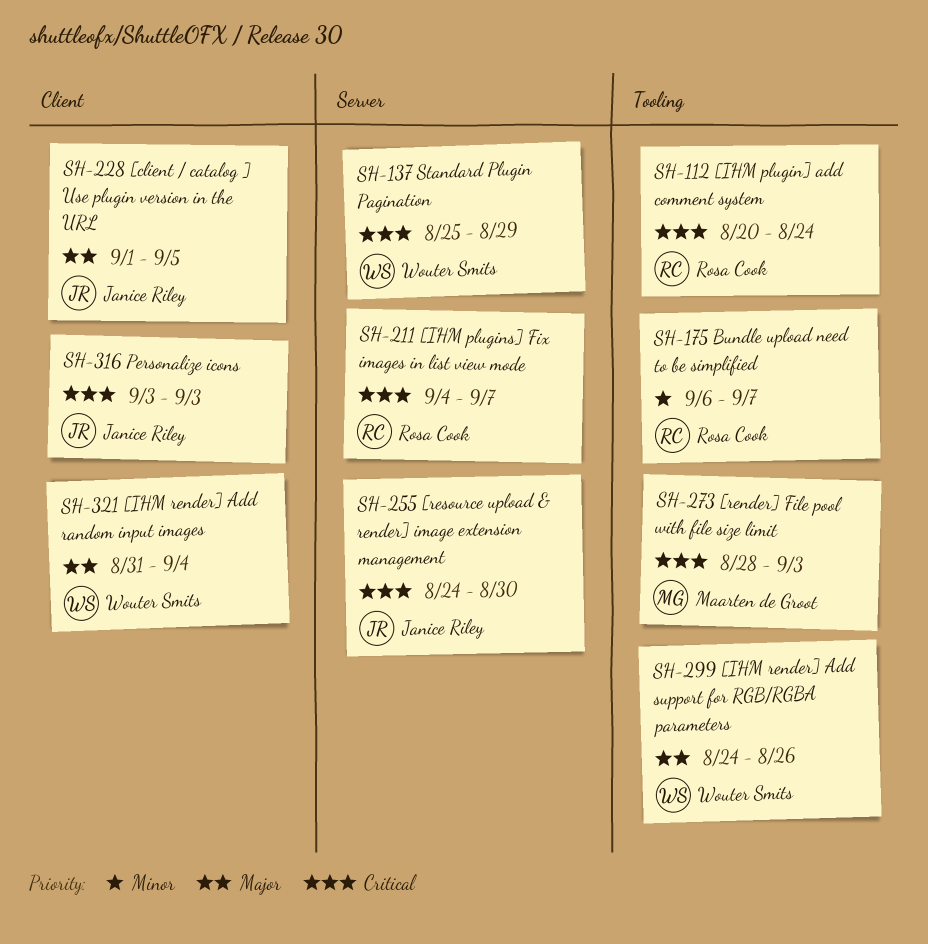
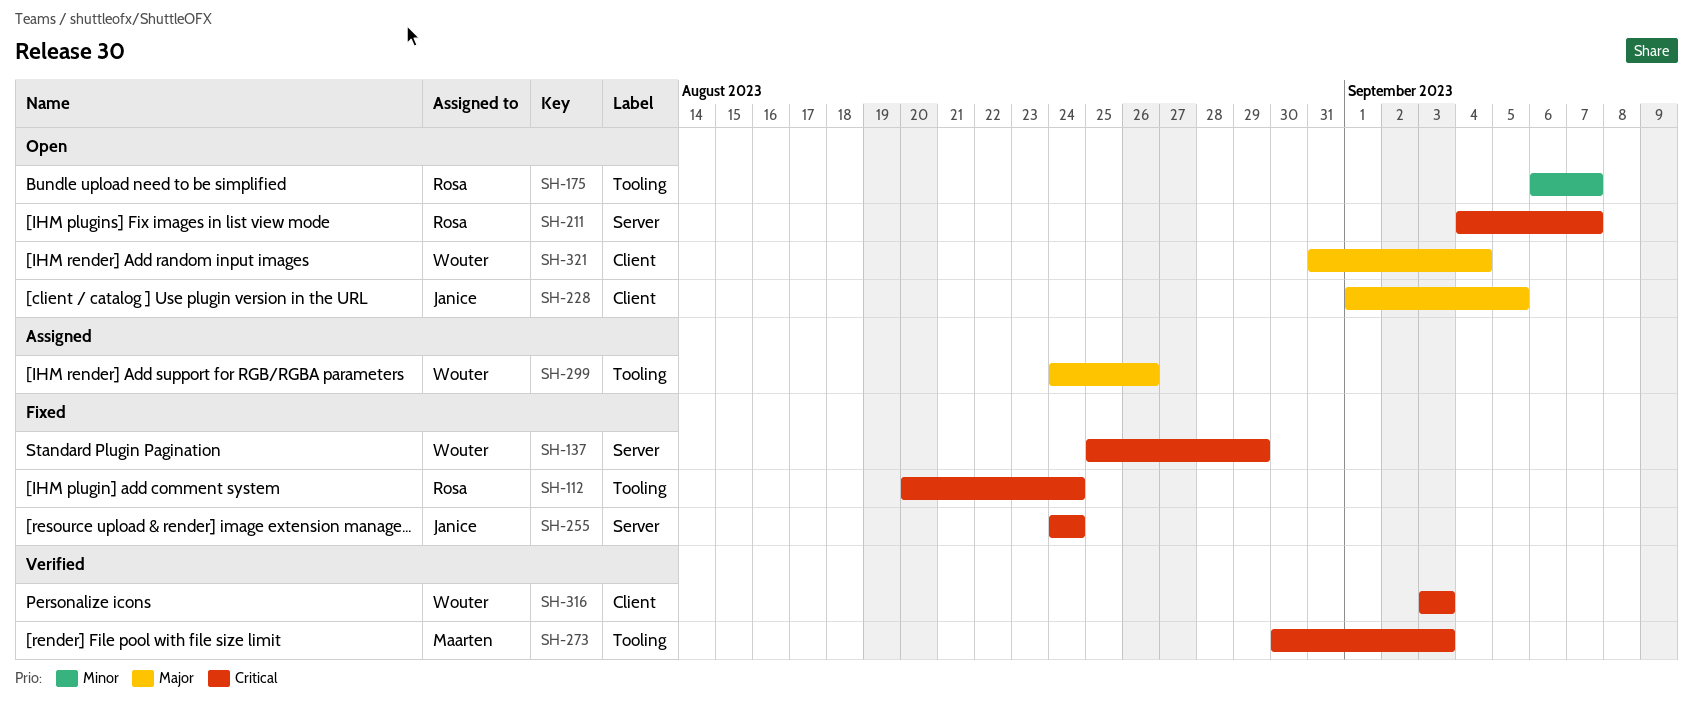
SH-255, due: Aug 30 -> Aug 24
SH-273, start: Aug 28 -> Aug 30
SH-316, owner: Janice Riley -> Wouter Smits

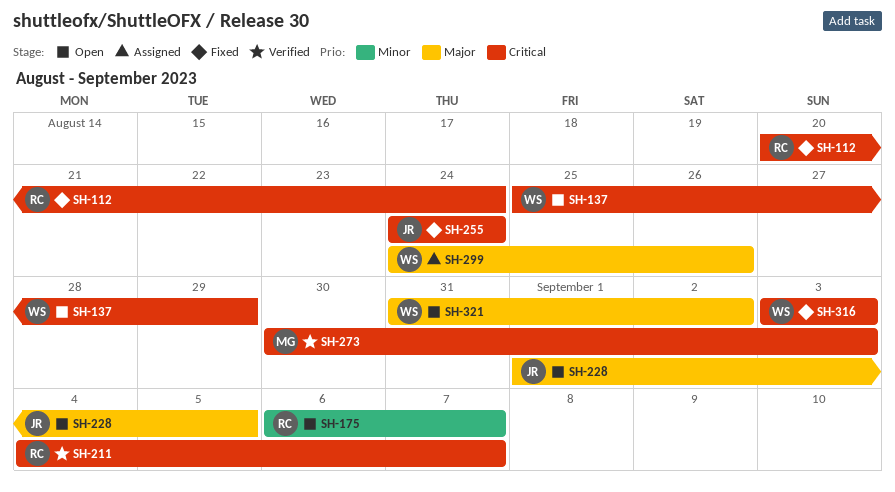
SH-137, status: Fixed -> Open
SH-211, status: Open -> Verified
SH-316, status: Verified -> Fixed
SH-321, due: Sep 4 -> Sep 2

